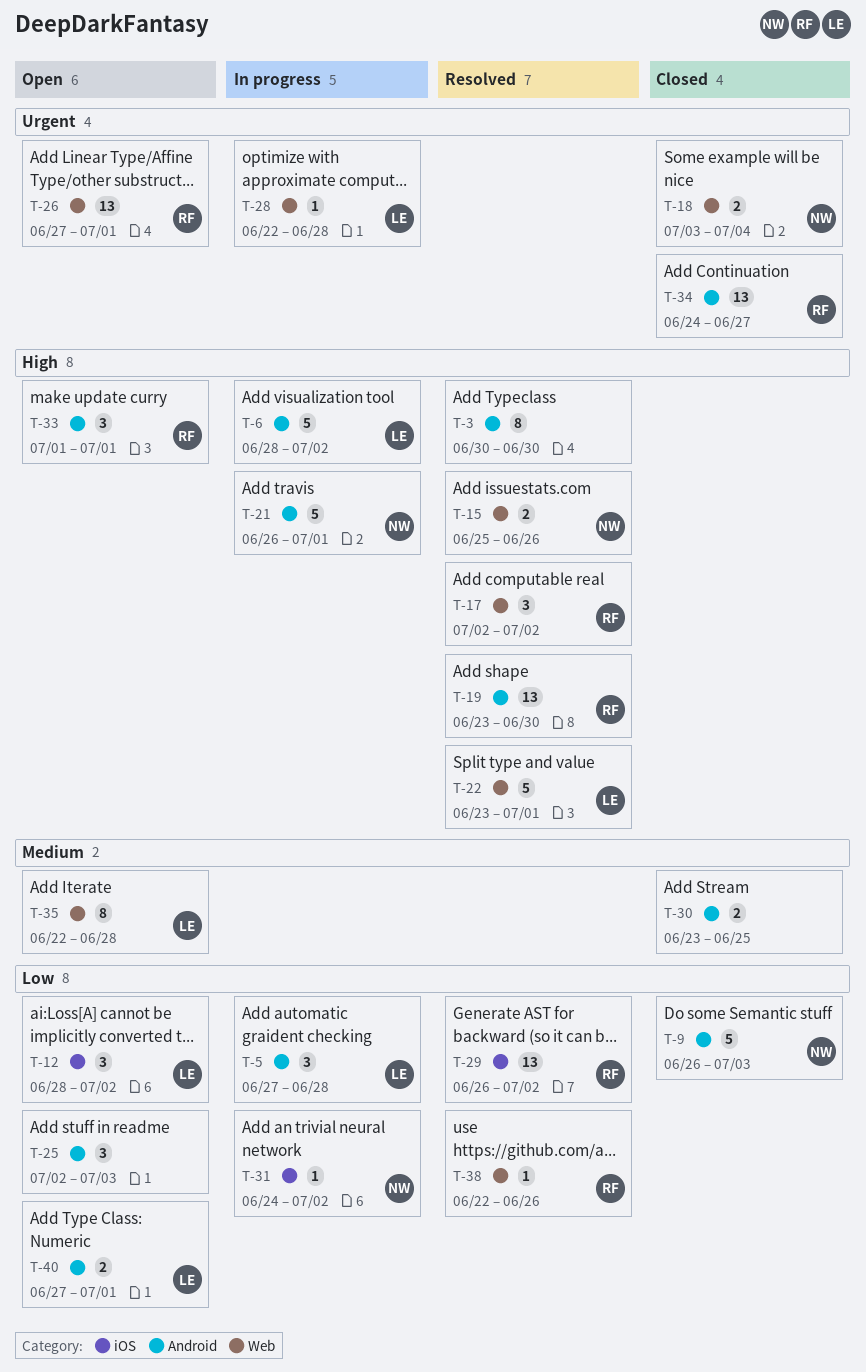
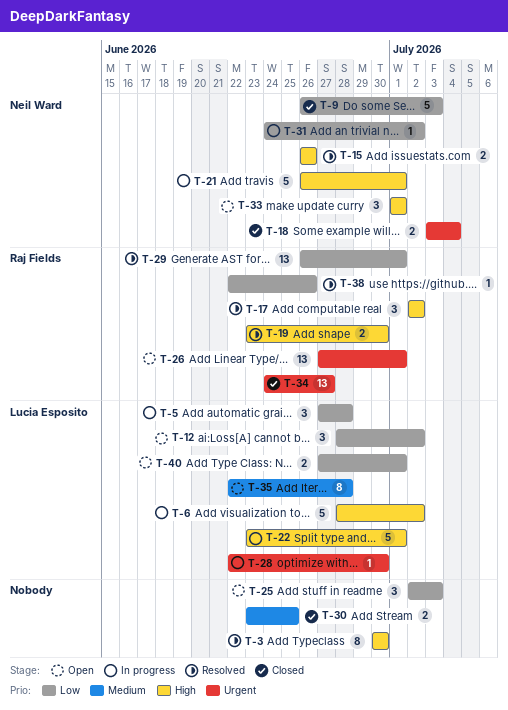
T-15, start: Jun 25 -> Jun 26
T-19, estimate: 13 -> 2
T-22, status: Resolved -> In progress
T-28, due: Jun 28 -> Jun 30
T-29, due: Jul 2 -> Jul 1
T-33, owner: Raj Fields -> Neil Ward

